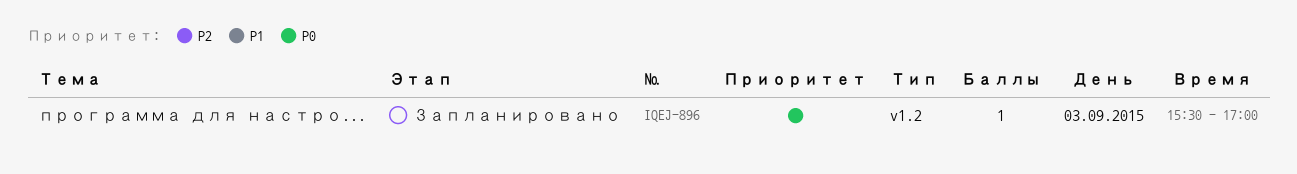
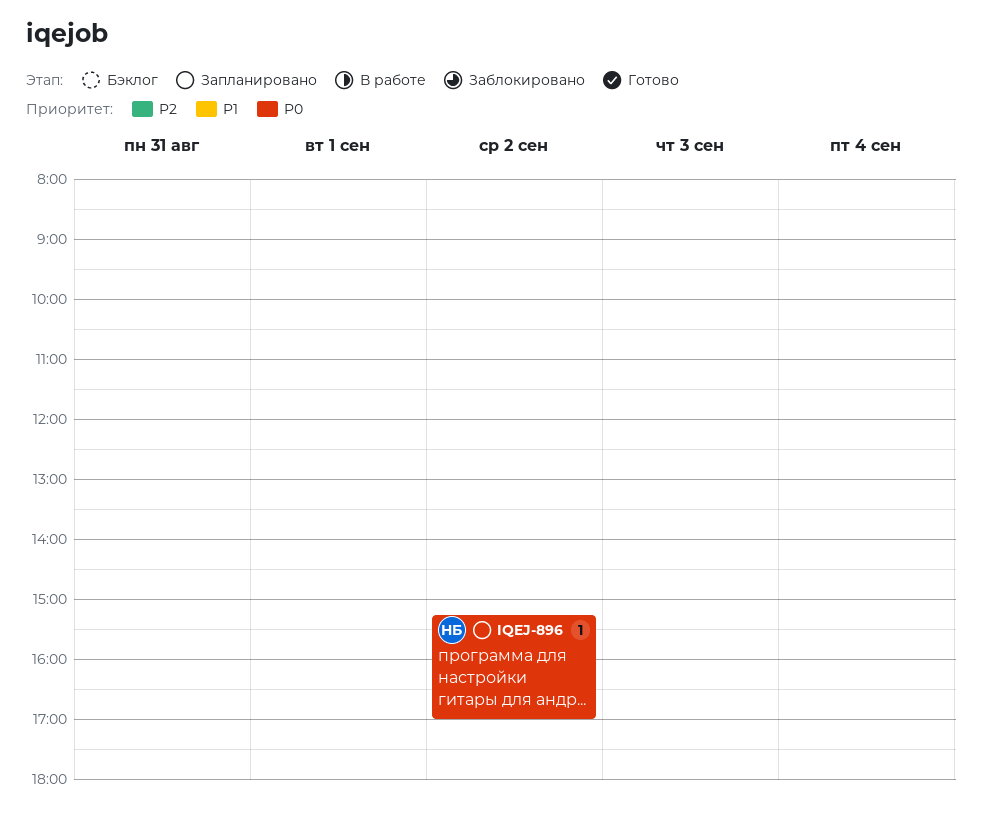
IQEJ-896, day: Sep 3 -> Sep 2
IQEJ-896, begins: 15:30 -> 15:15

